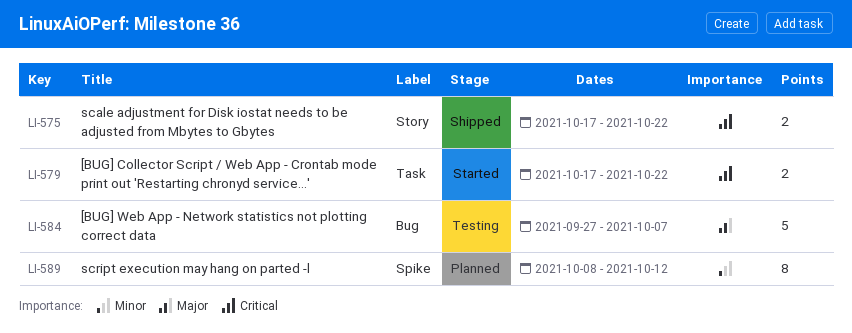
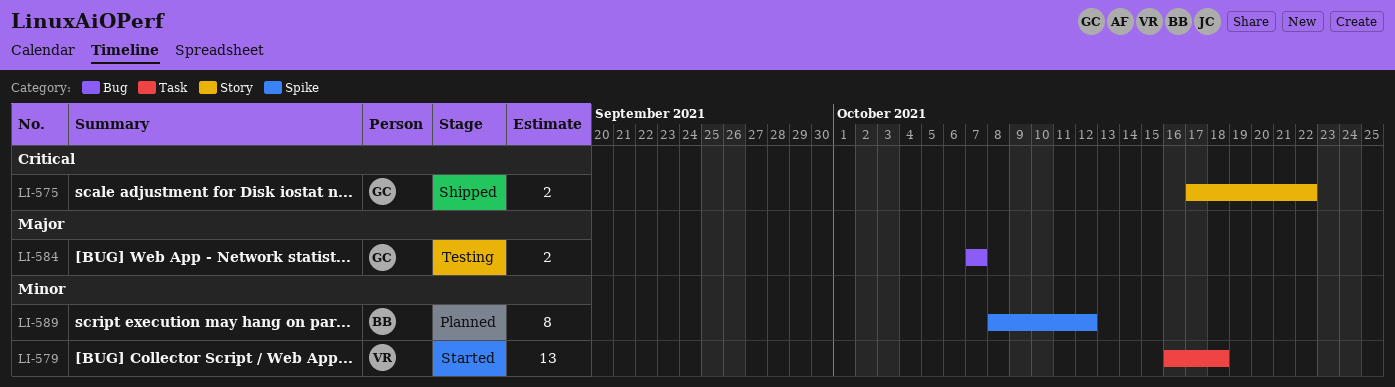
LI-579, priority: Critical -> Minor
LI-579, estimate: 2 -> 13
LI-579, start: Oct 17 -> Oct 16
LI-579, due: Oct 22 -> Oct 18
LI-584, estimate: 5 -> 2
LI-584, start: Sep 27 -> Oct 7

